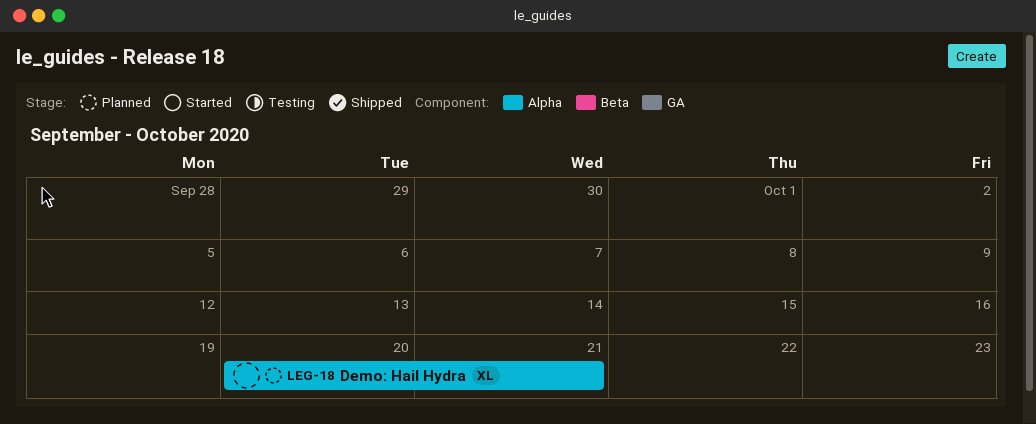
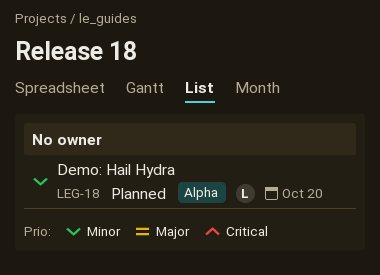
LEG-18, estimate: XL -> L
LEG-18, due: Oct 21 -> Oct 20

